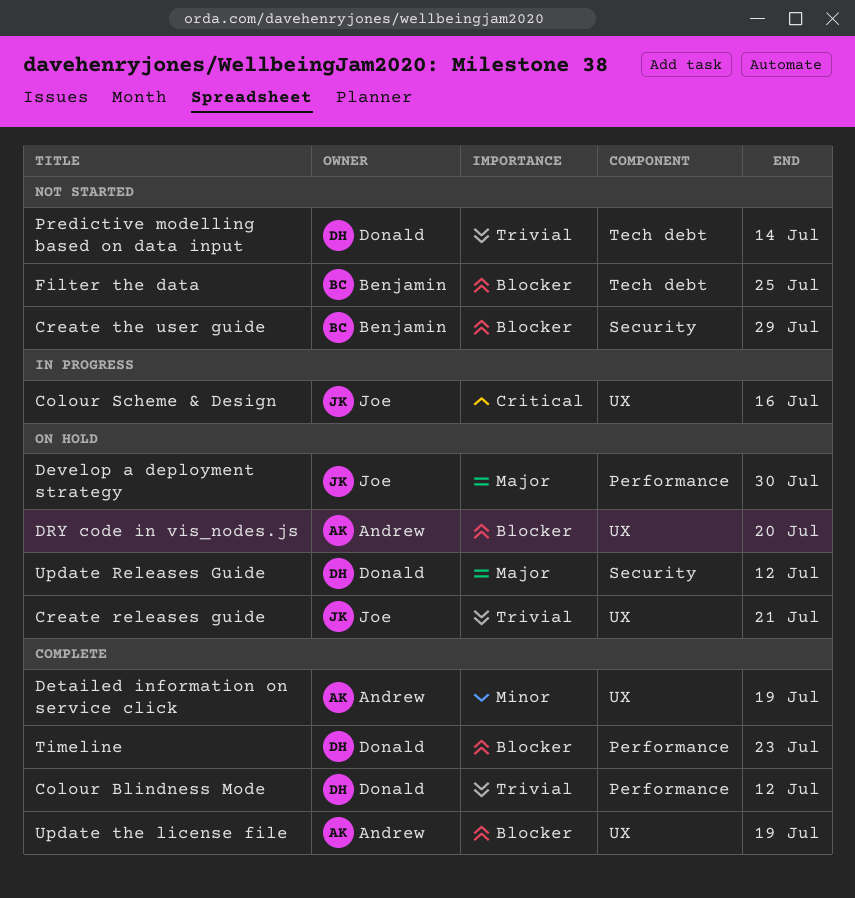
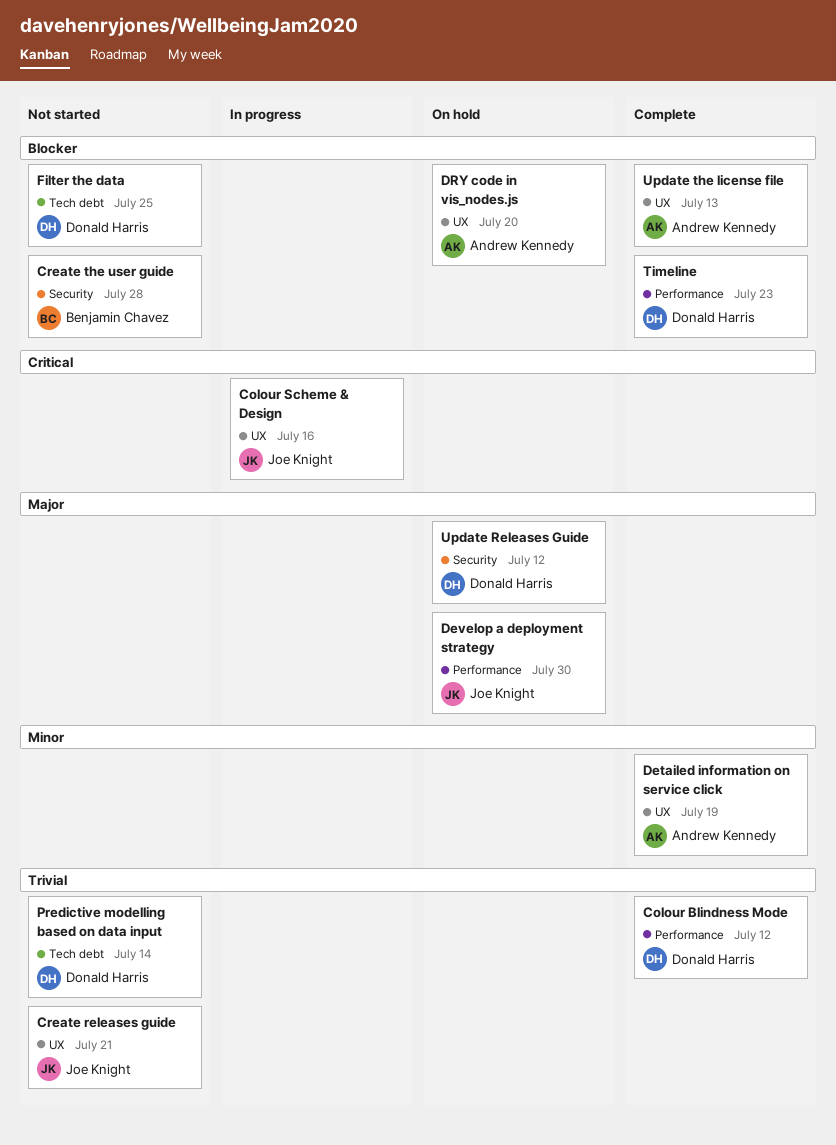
Create releases guide, status: On hold -> Not started
Create the user guide, due: Jul 29 -> Jul 28
Filter the data, owner: Benjamin Chavez -> Donald Harris
Update the license file, due: Jul 19 -> Jul 13

